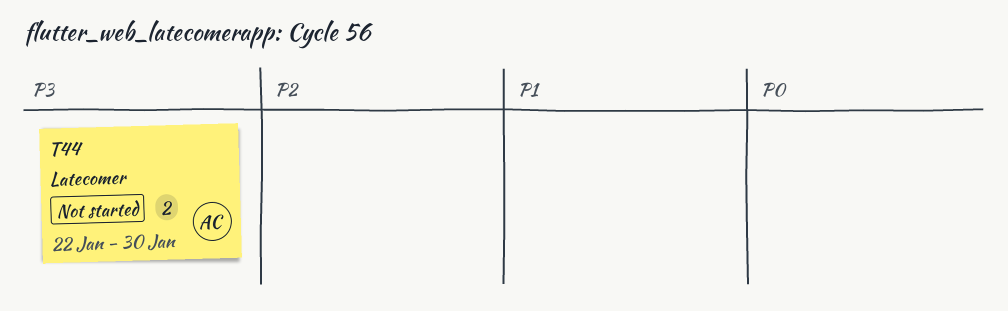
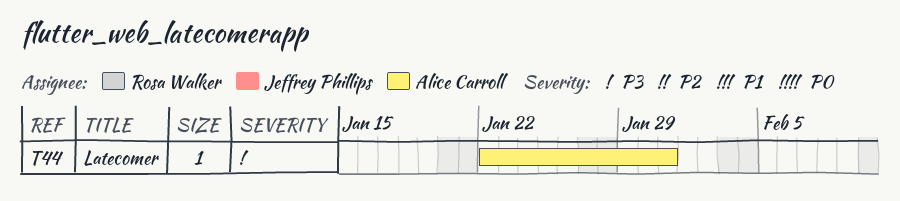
T44, estimate: 2 -> 1
T44, due: Jan 30 -> Jan 31

